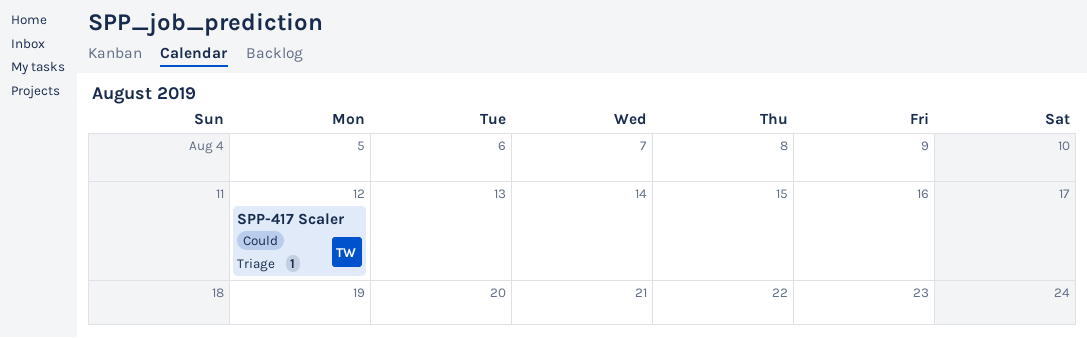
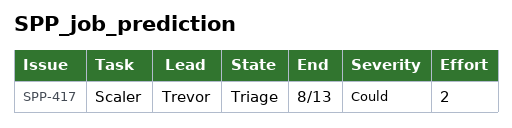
SPP-417, estimate: 1 -> 2
SPP-417, due: Aug 12 -> Aug 13

